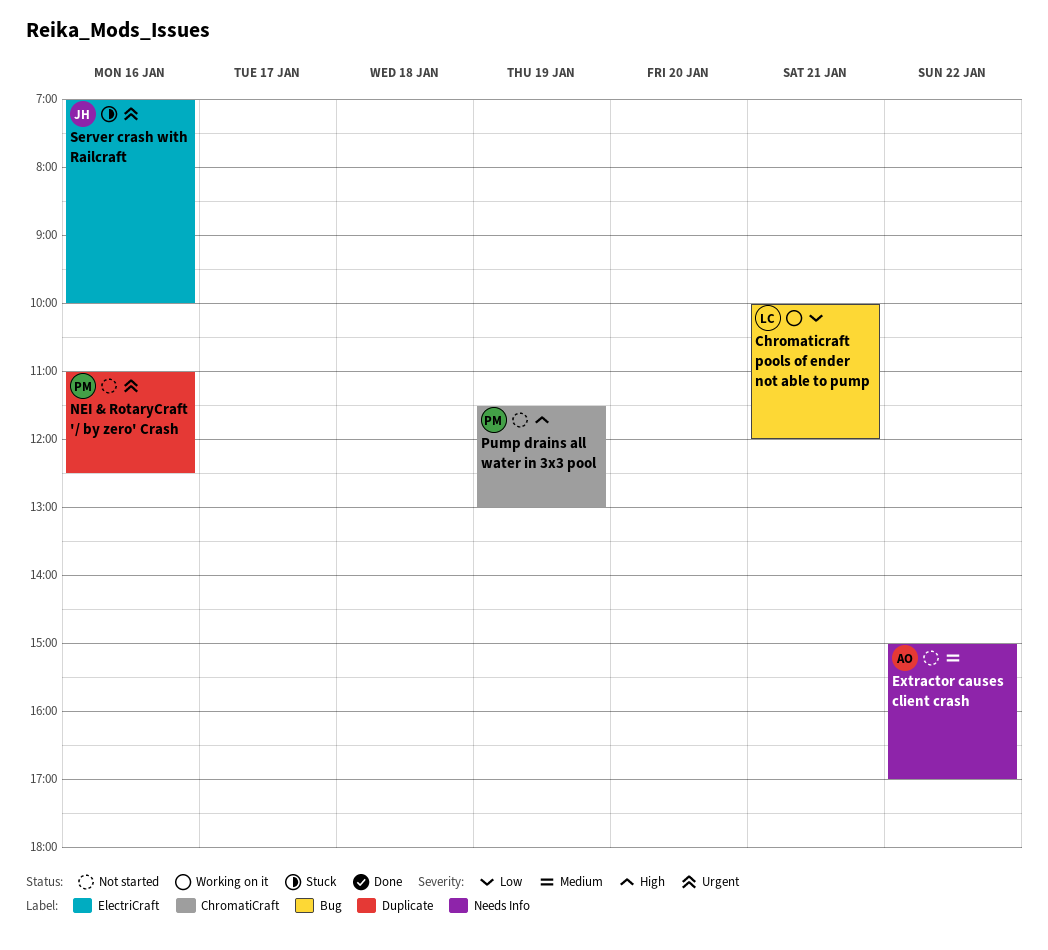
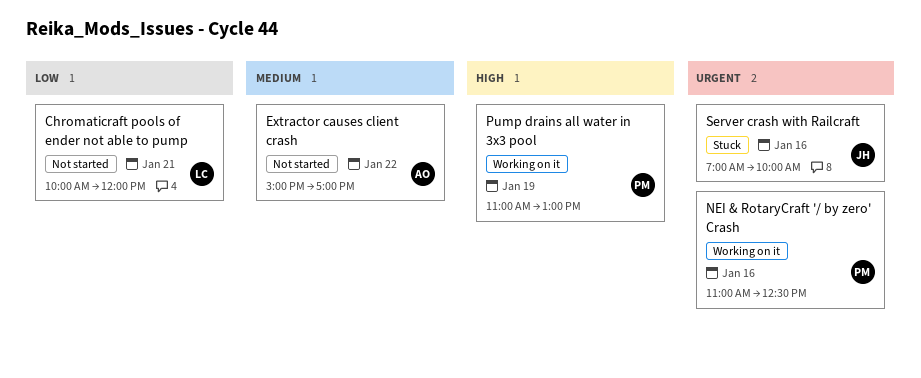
Chromaticraft pools of ender not able to pump, status: Working on it -> Not started
NEI & RotaryCraft '/ by zero' Crash, status: Not started -> Working on it
Pump drains all water in 3x3 pool, status: Not started -> Working on it
Pump drains all water in 3x3 pool, begins: 11:30 -> 11:00

